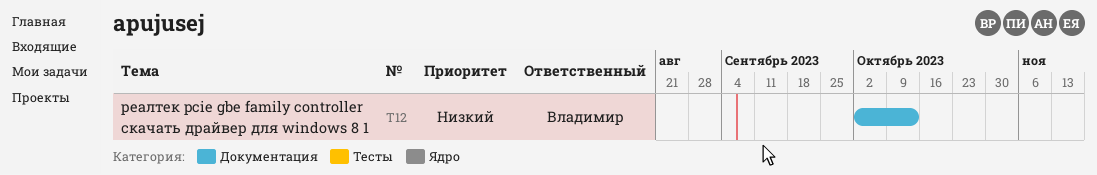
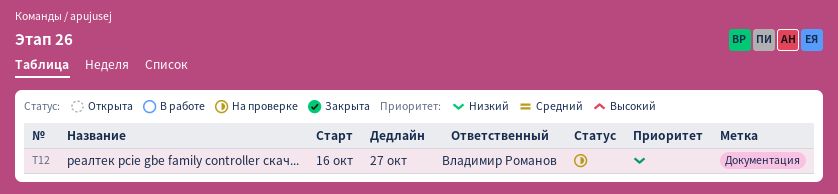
T12, start: Oct 2 -> Oct 16
T12, due: Oct 13 -> Oct 27

